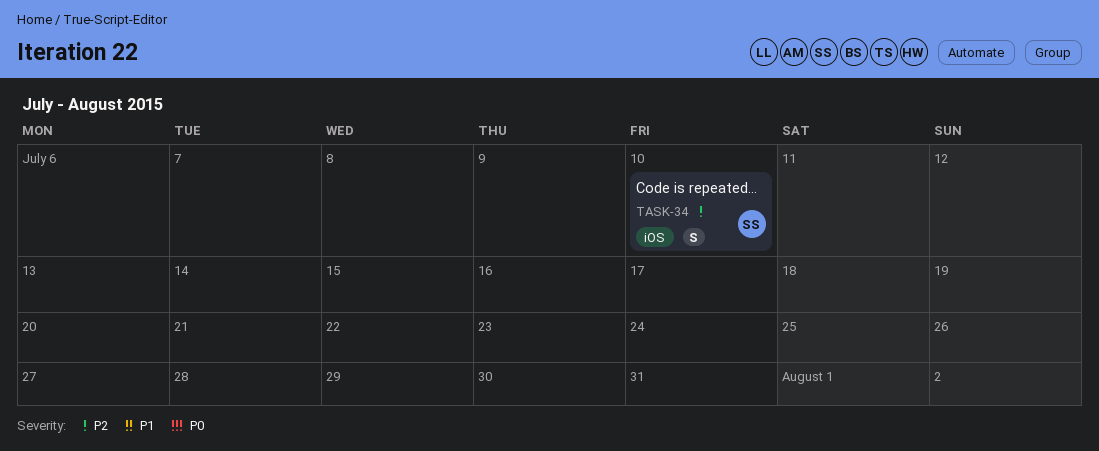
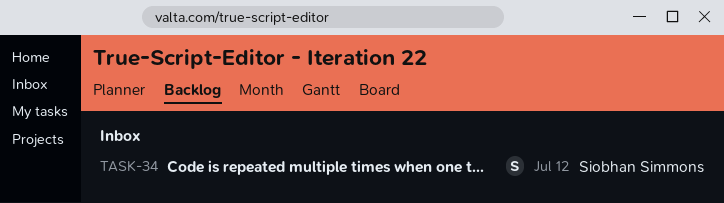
TASK-34, due: Jul 10 -> Jul 12

